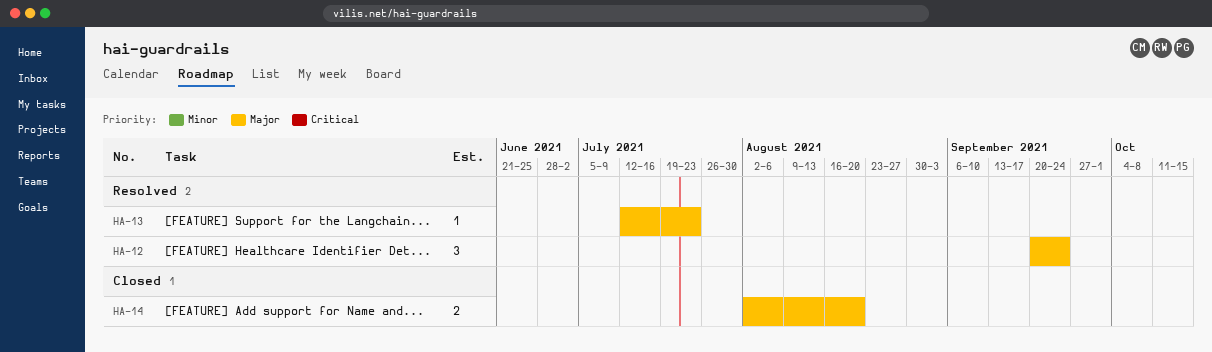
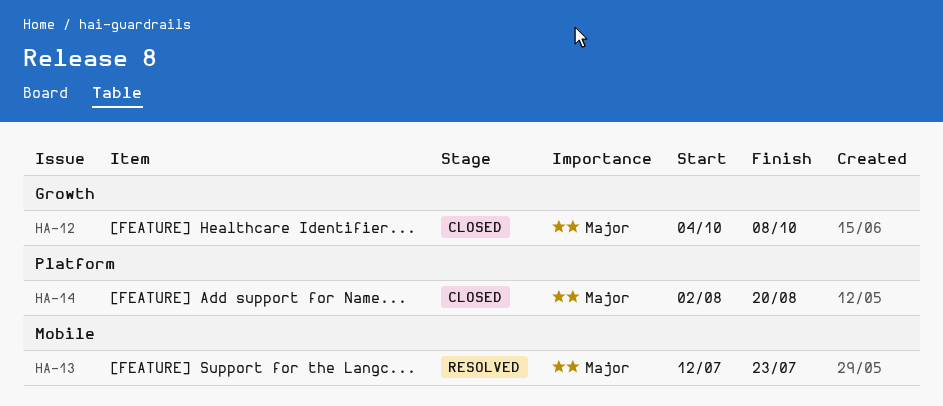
HA-12, status: Resolved -> Closed
HA-12, start: Sep 20 -> Oct 4
HA-12, due: Sep 24 -> Oct 8

